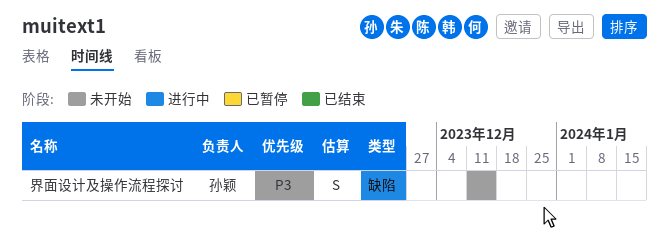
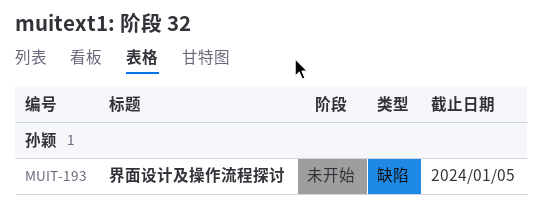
界面设计及操作流程探讨, due: Dec 15 -> Jan 5

